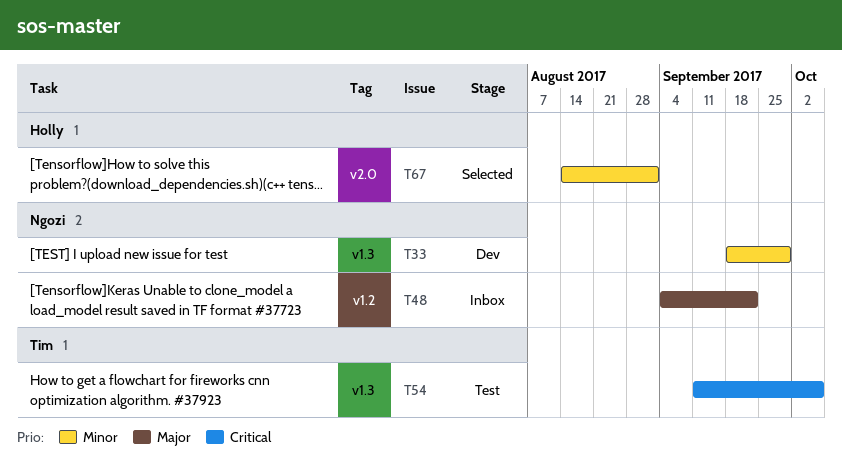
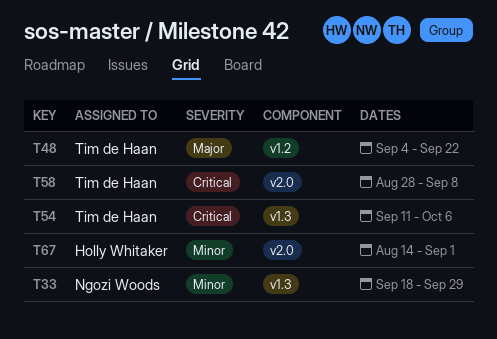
T48, owner: Ngozi Woods -> Tim de Haan
T58: none -> present

